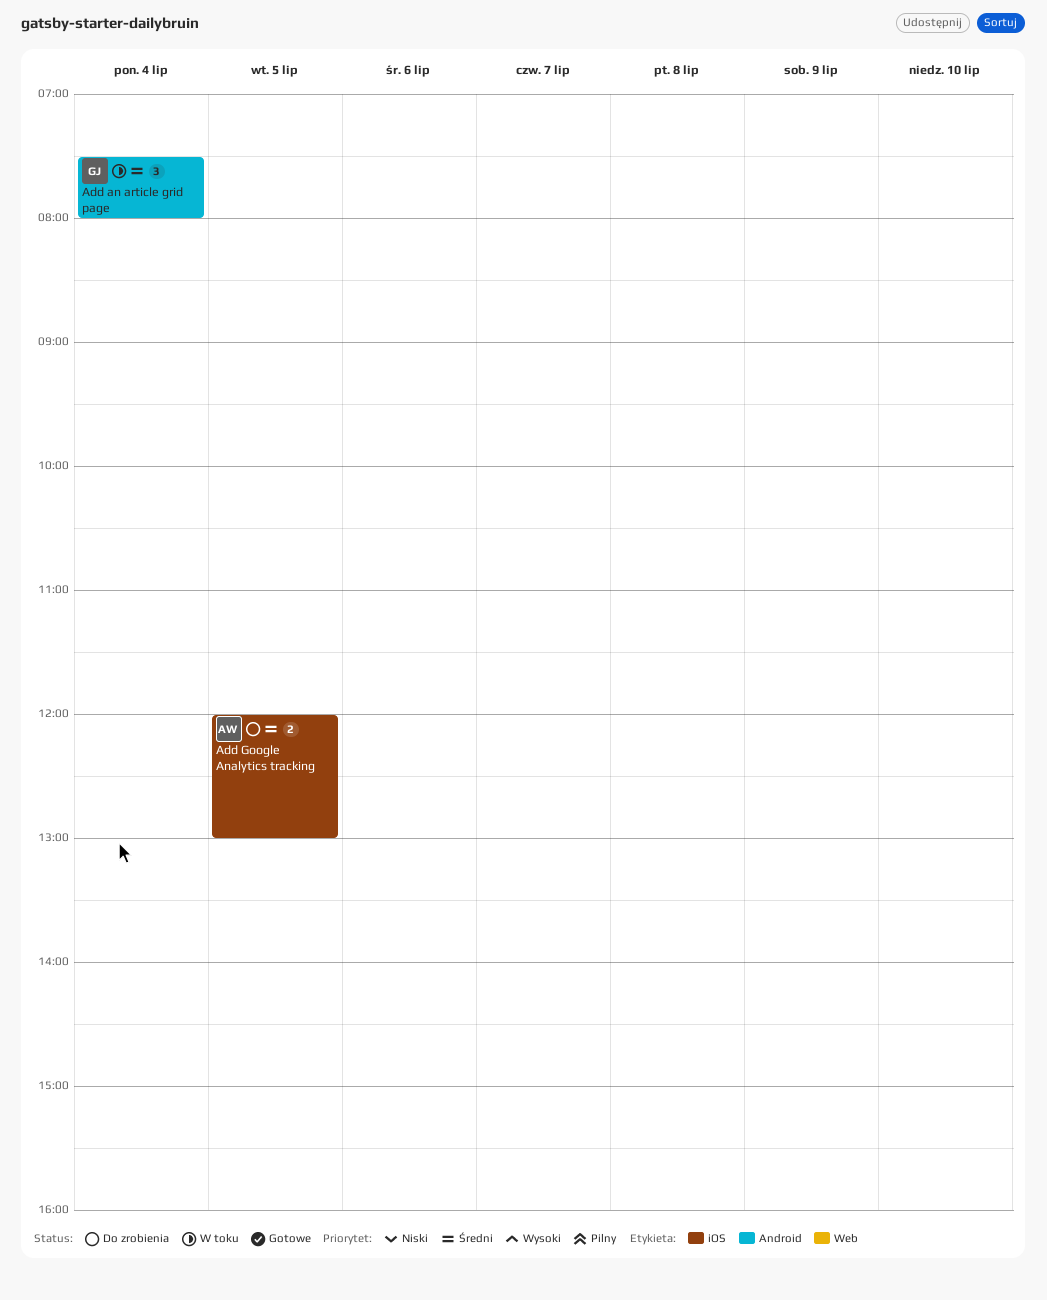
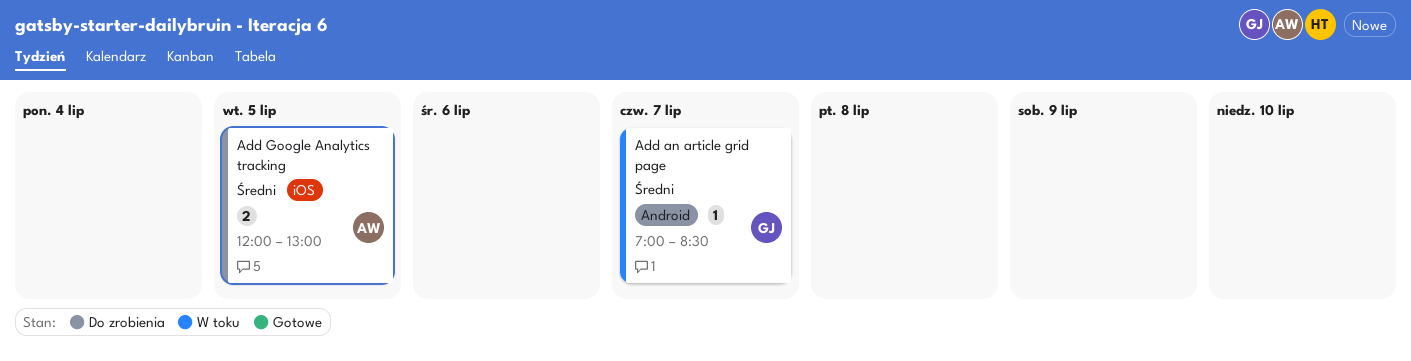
Add an article grid page, estimate: 3 -> 1
Add an article grid page, day: Jul 4 -> Jul 7
Add an article grid page, begins: 07:30 -> 07:00
Add an article grid page, ends: 08:00 -> 08:30

